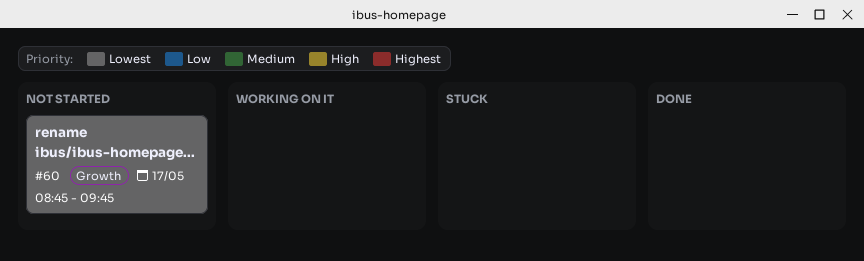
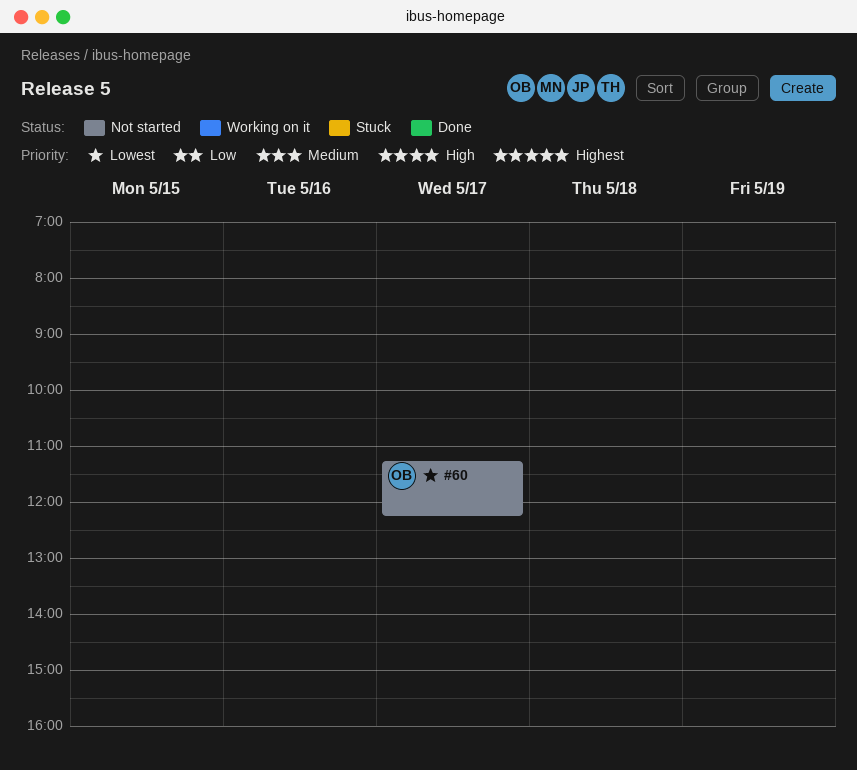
#60, begins: 08:45 -> 11:15
#60, ends: 09:45 -> 12:15

